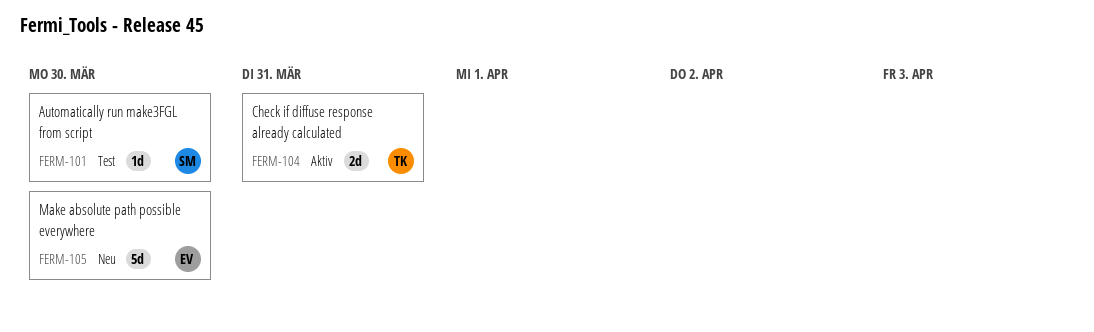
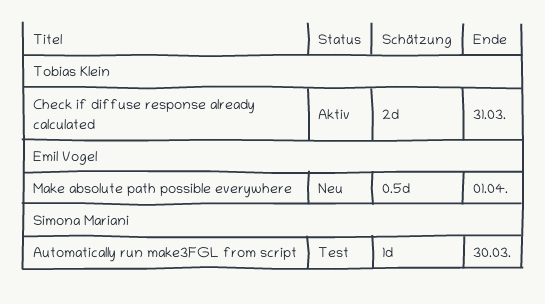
Make absolute path possible everywhere, estimate: 5d -> 0.5d
Make absolute path possible everywhere, due: Mar 30 -> Apr 1

